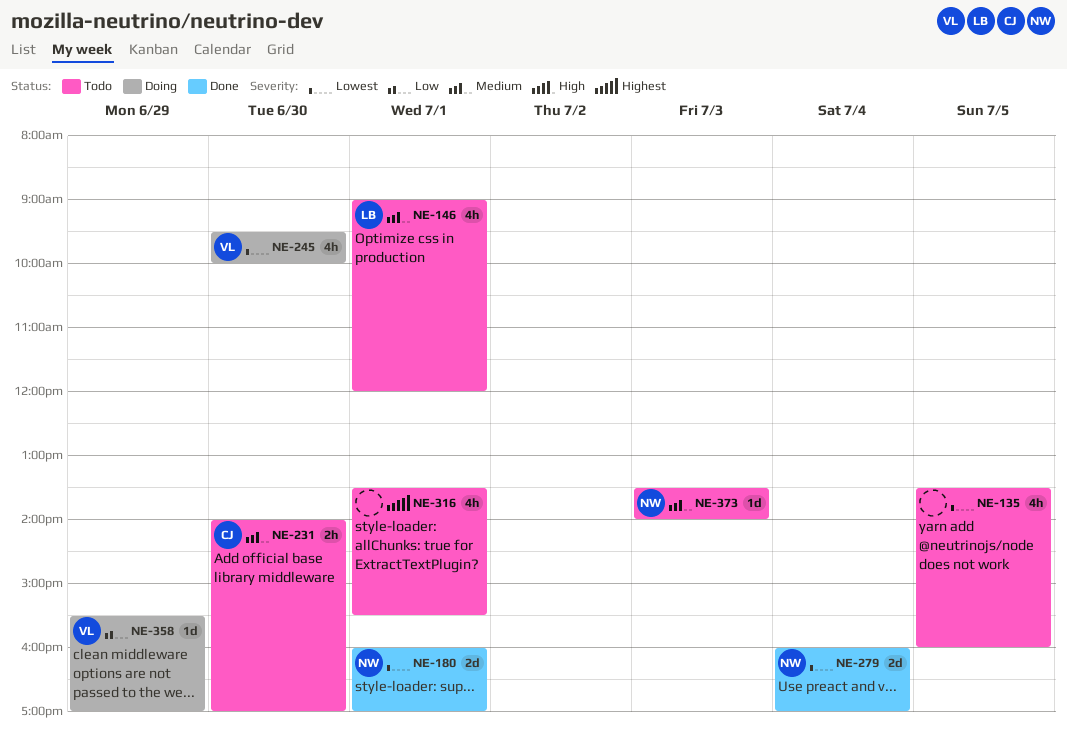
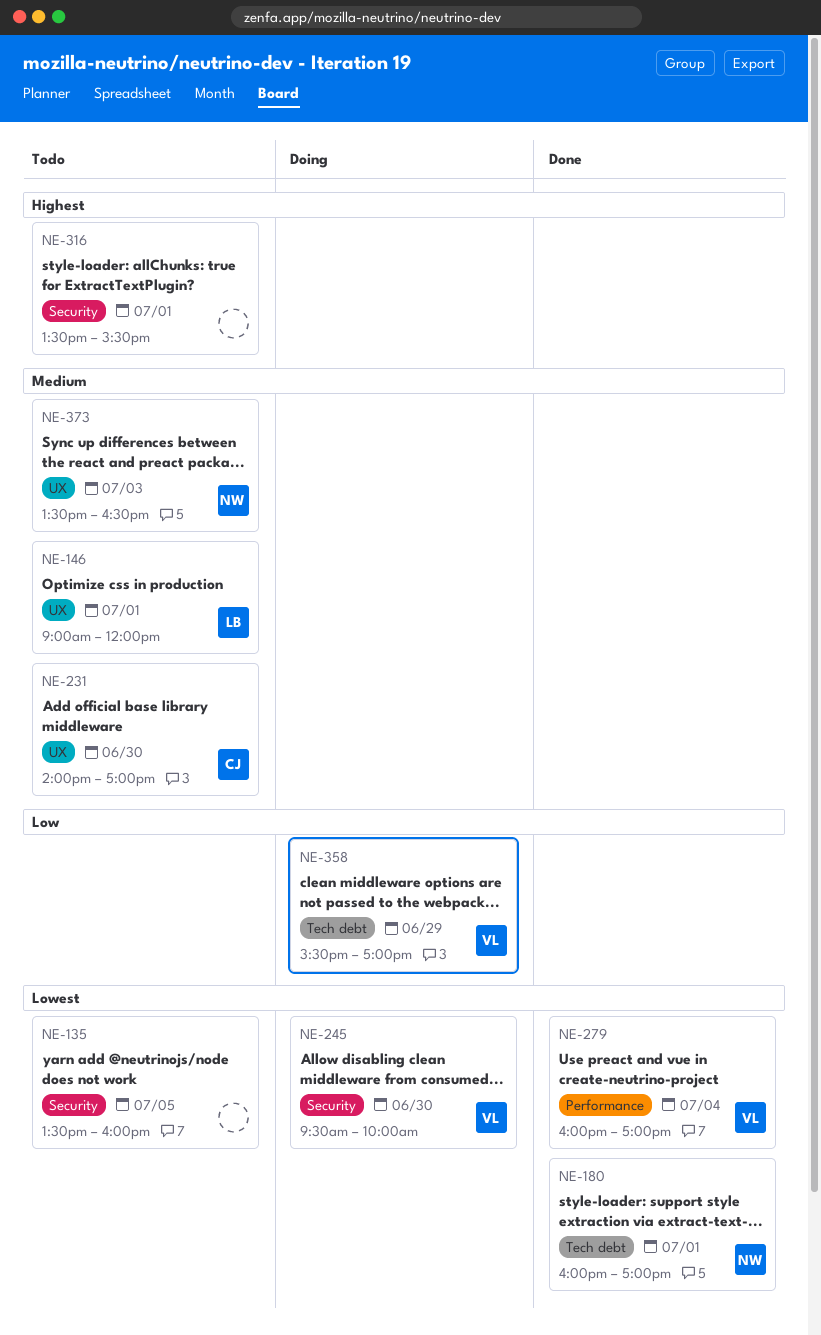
NE-279, owner: NW -> VL
NE-373, ends: 14:00 -> 16:30

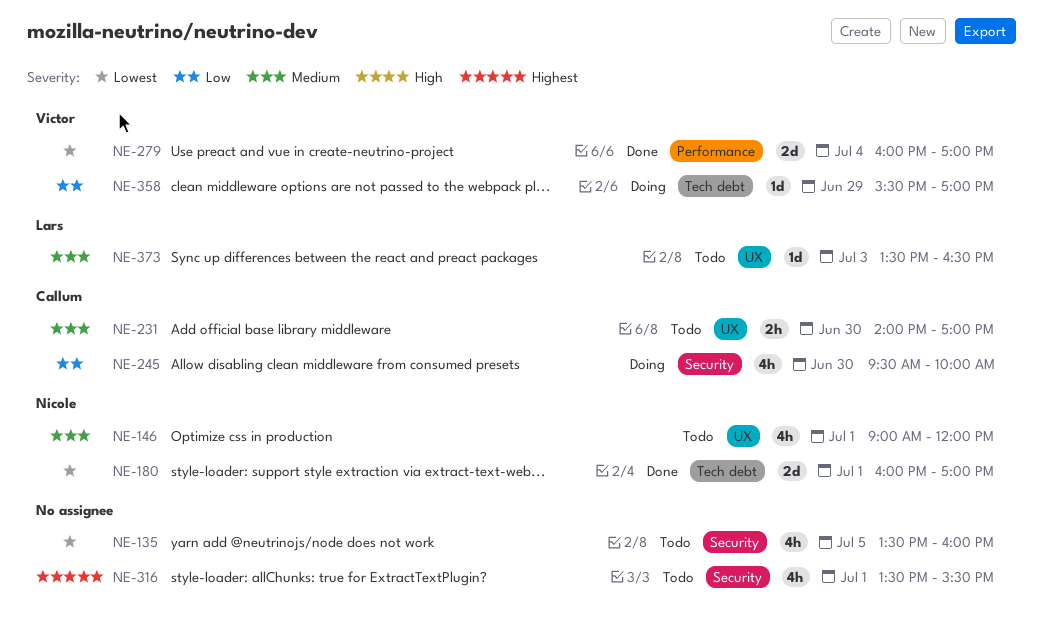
NE-146, owner: Lars -> Nicole
NE-245, owner: Victor -> Callum
NE-245, priority: Lowest -> Low
NE-373, owner: Nicole -> Lars

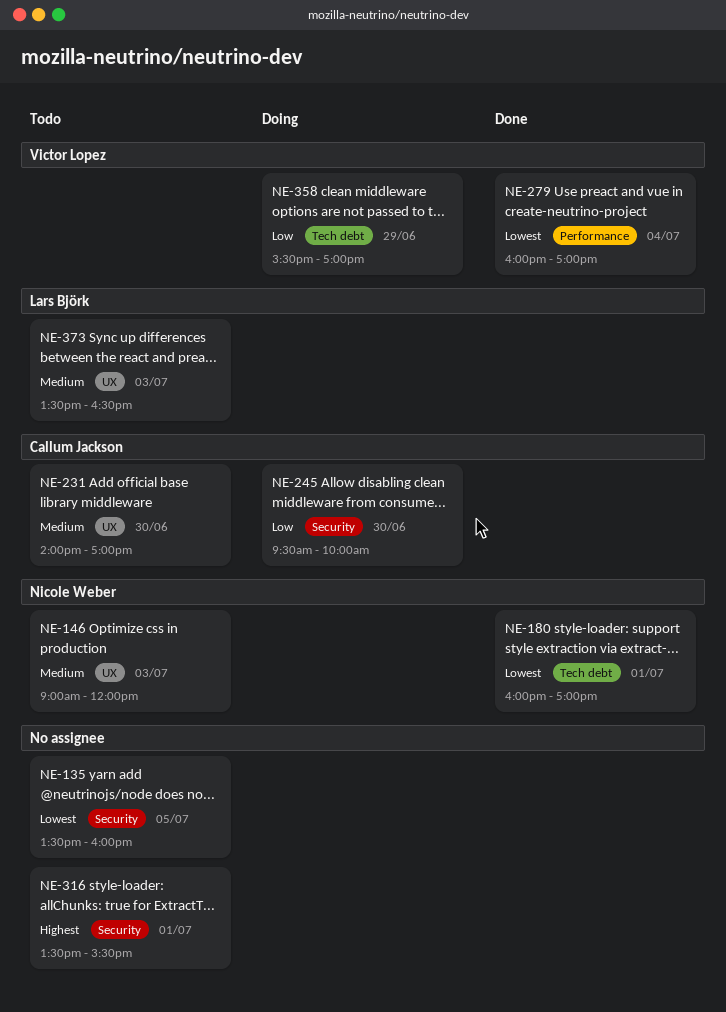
NE-146, day: Jul 1 -> Jul 3

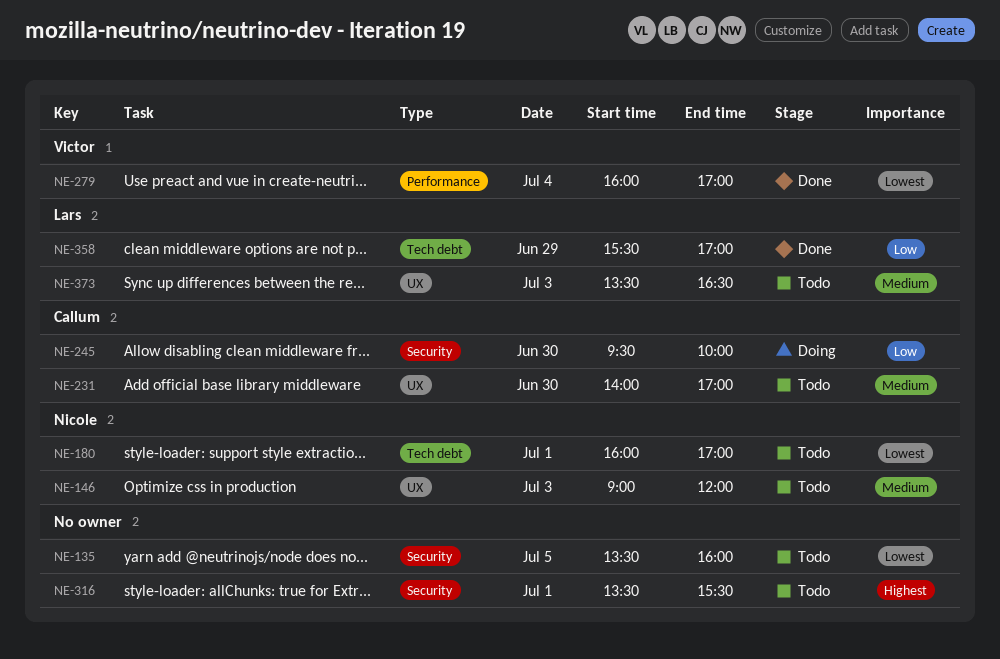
NE-180, status: Done -> Todo
NE-358, status: Doing -> Done
NE-358, owner: Victor Lopez -> Lars Björk

